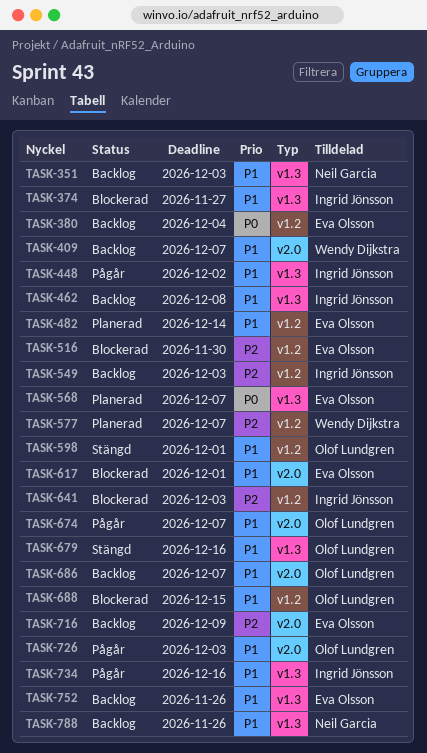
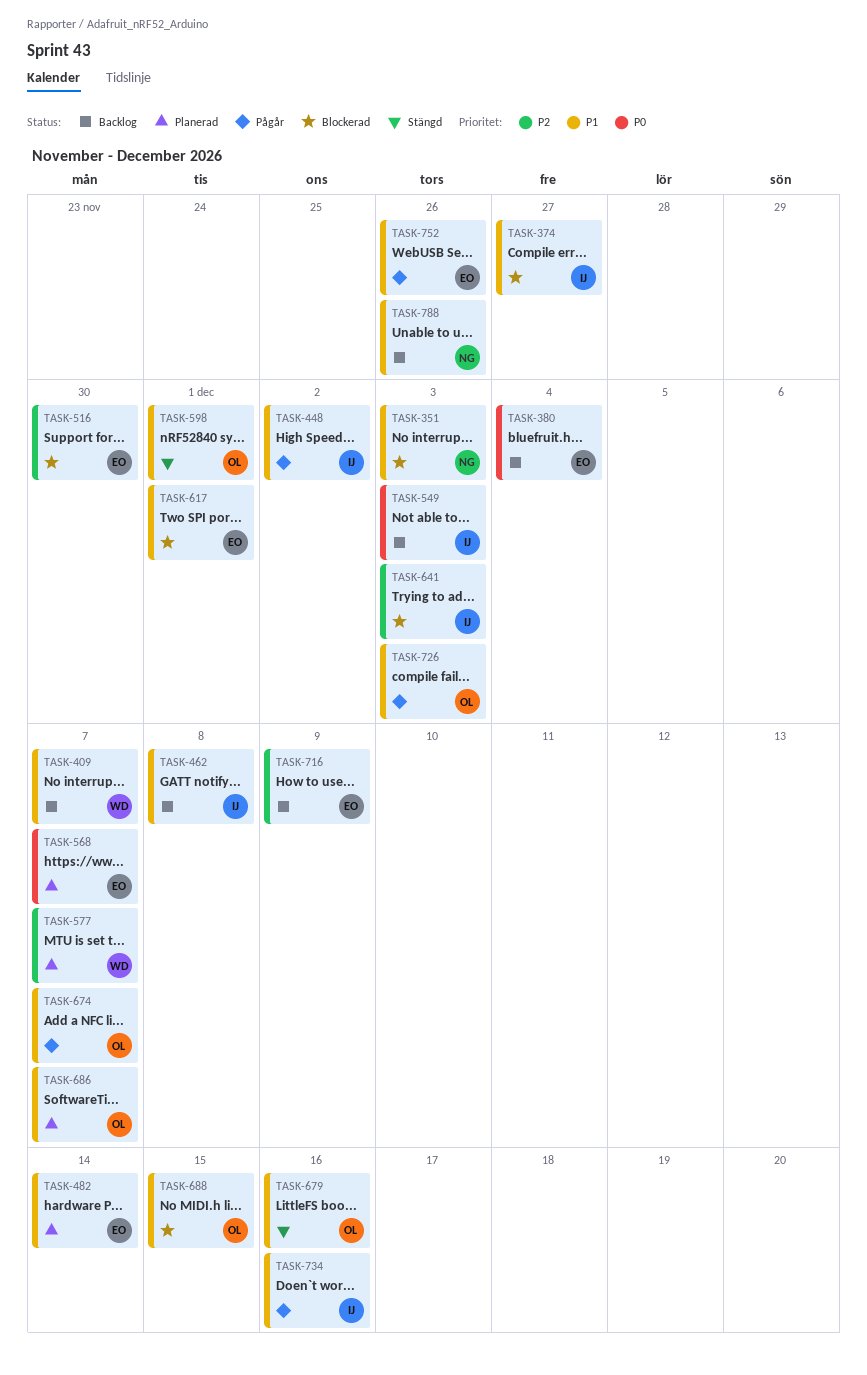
TASK-351, status: Backlog -> Blockerad
TASK-549, priority: P2 -> P0
TASK-686, status: Backlog -> Planerad
TASK-752, status: Backlog -> Pågår

